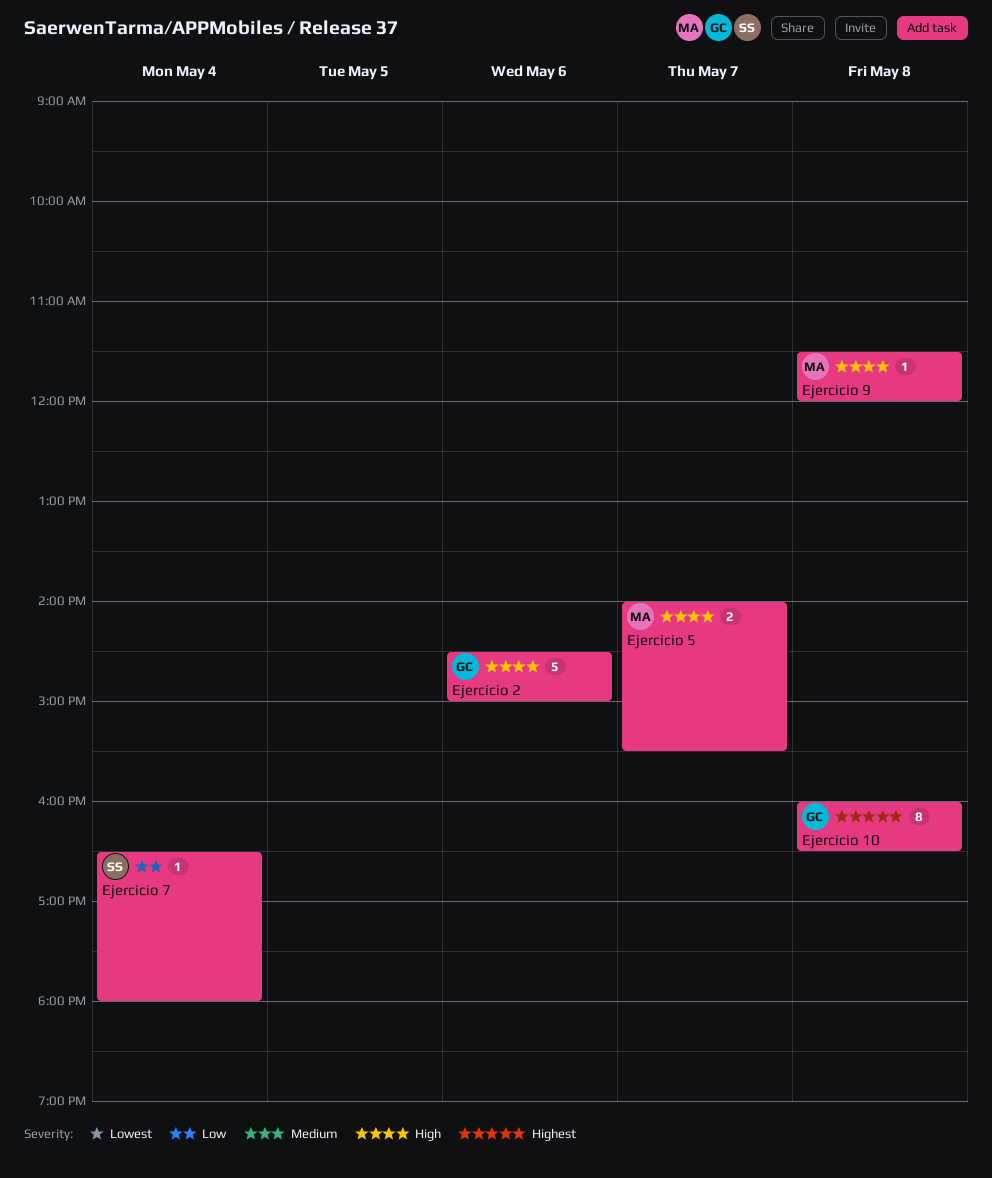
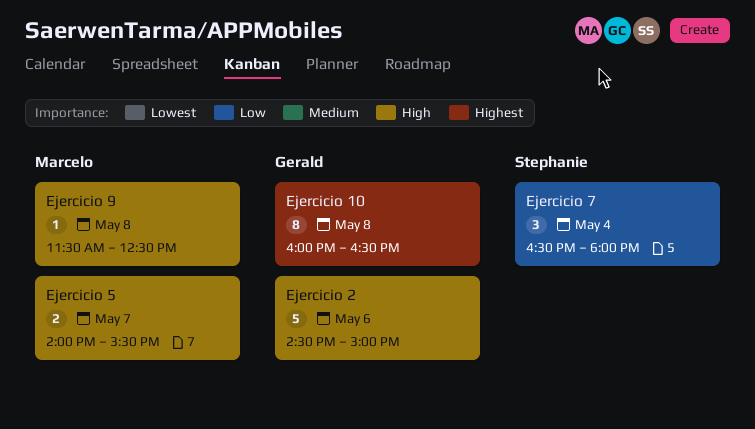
Ejercicio 7, estimate: 1 -> 3
Ejercicio 9, ends: 12:00 -> 12:30

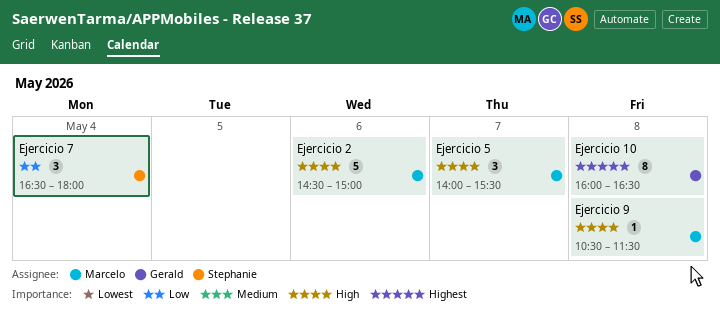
Ejercicio 2, owner: Gerald -> Marcelo
Ejercicio 5, estimate: 2 -> 3
Ejercicio 9, begins: 11:30 -> 10:30
Ejercicio 9, ends: 12:30 -> 11:30

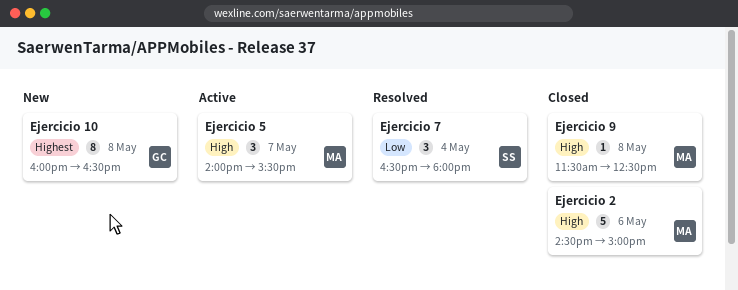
Ejercicio 9, begins: 10:30 -> 11:30
Ejercicio 9, ends: 11:30 -> 12:30

